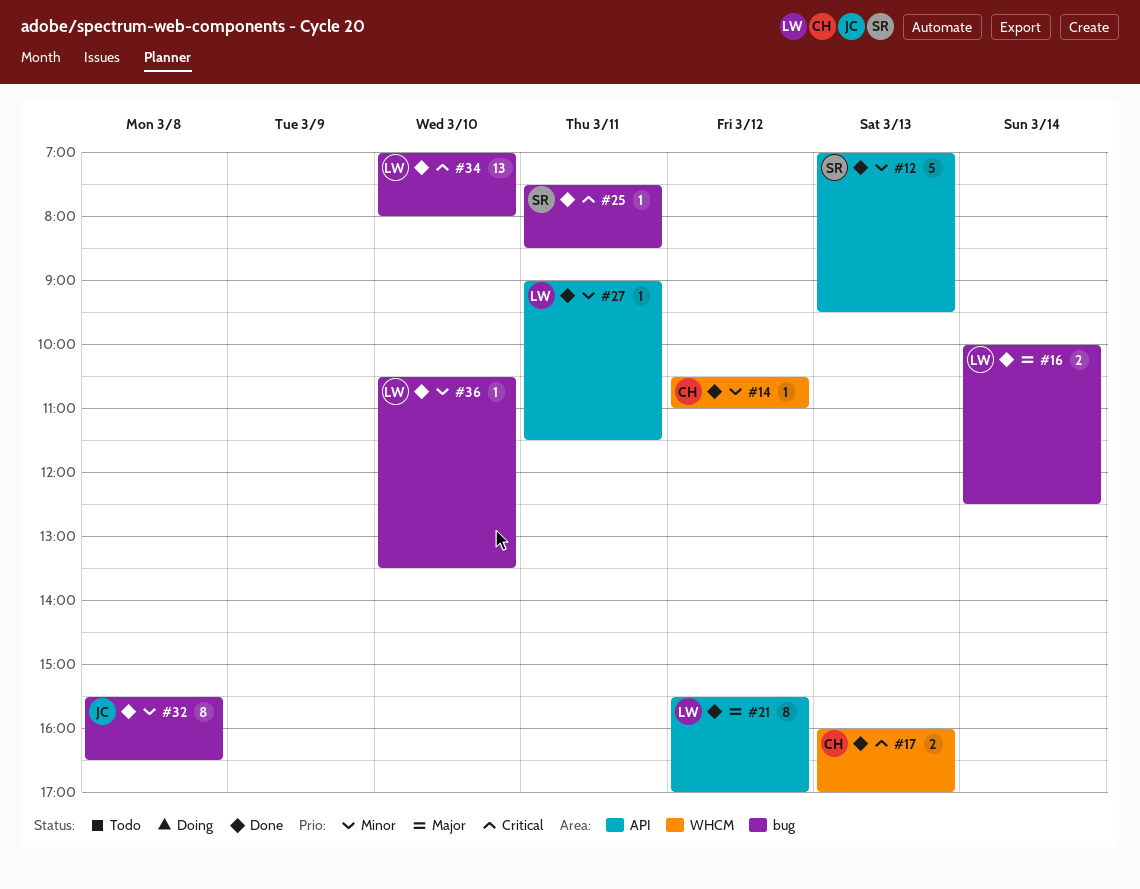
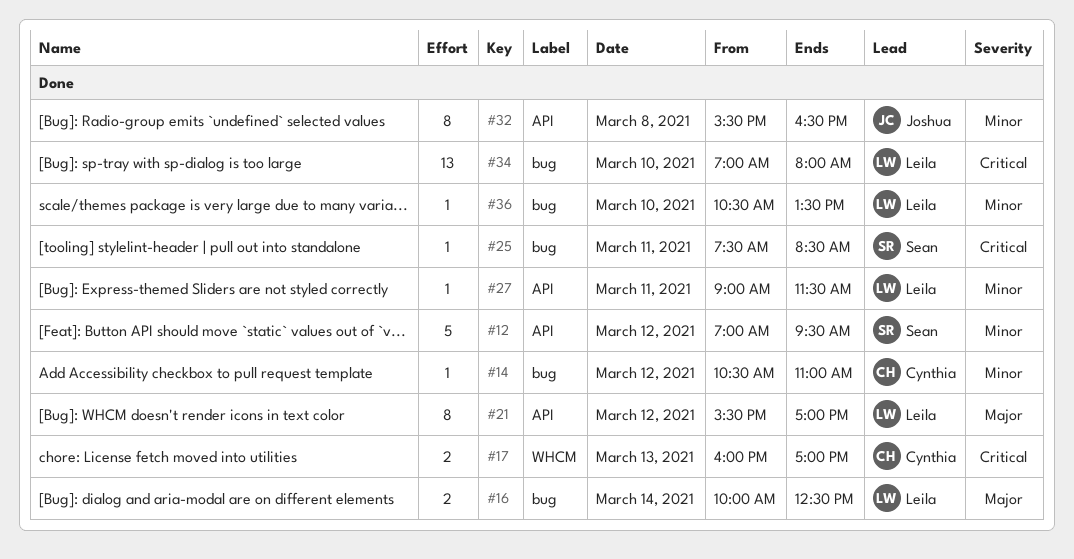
#12, day: Mar 13 -> Mar 12
#14, label: WHCM -> bug
#32, label: bug -> API

